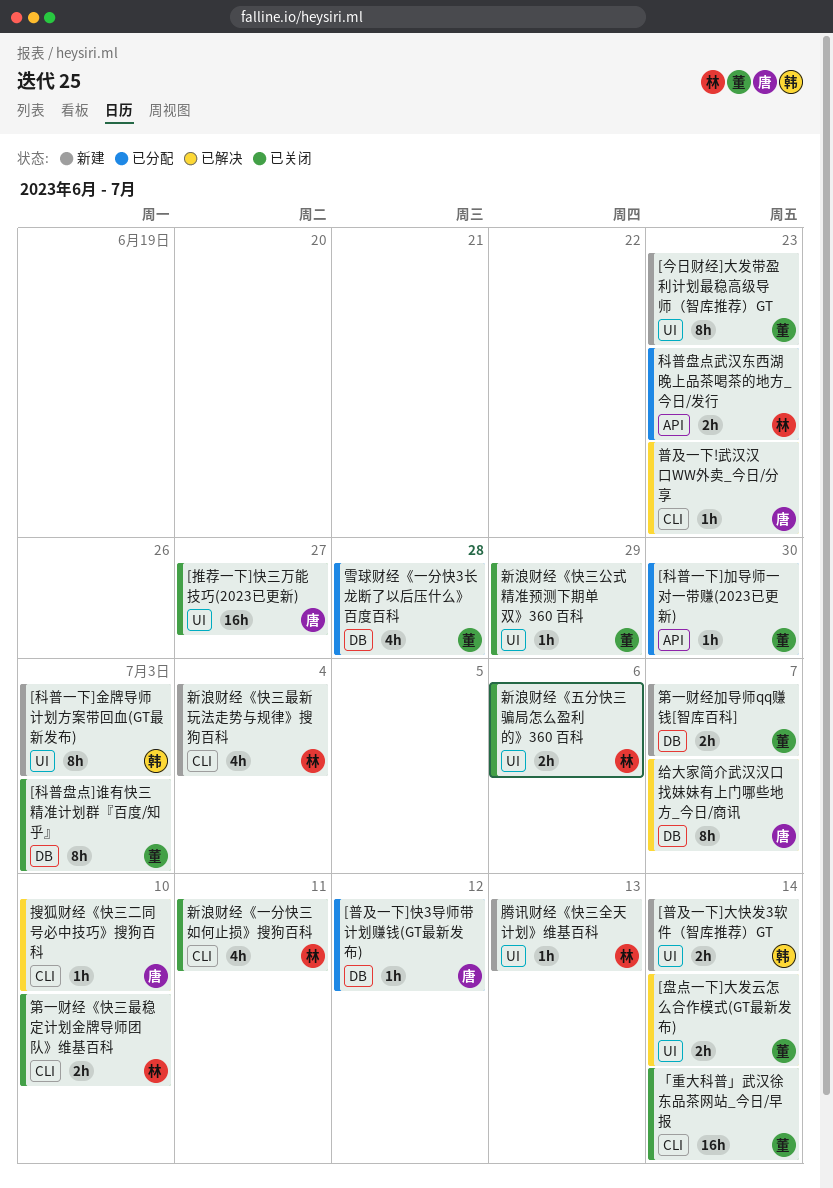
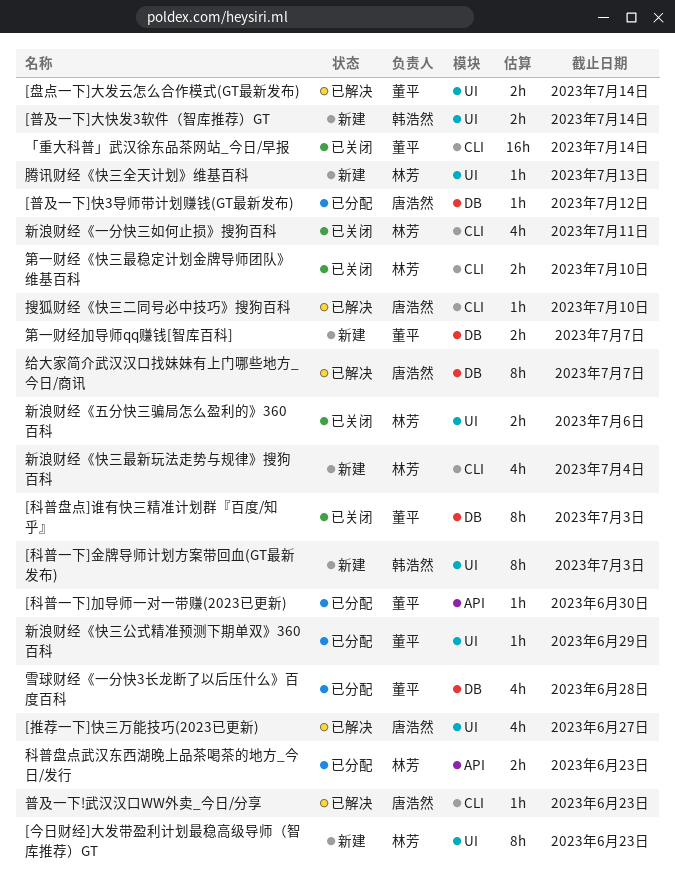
[今日财经]大发带盈利计划最稳高级导师（智库推荐）GT, owner: 董平 -> 林芳
[推荐一下]快三万能技巧(2023已更新), status: 已关闭 -> 已解决
[推荐一下]快三万能技巧(2023已更新), estimate: 16h -> 4h
新浪财经《快三公式精准预测下期单双》360 百科, status: 已关闭 -> 已分配

